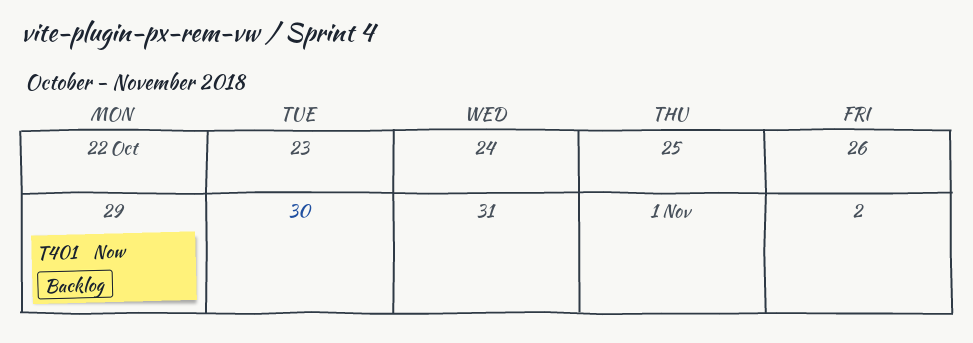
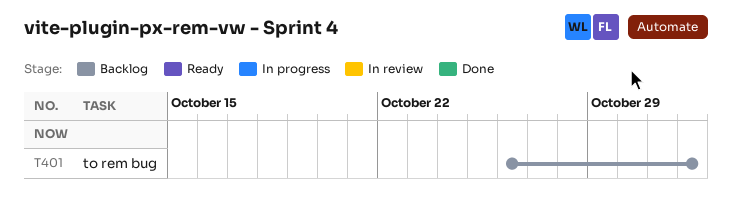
T401, due: Oct 29 -> Nov 1

